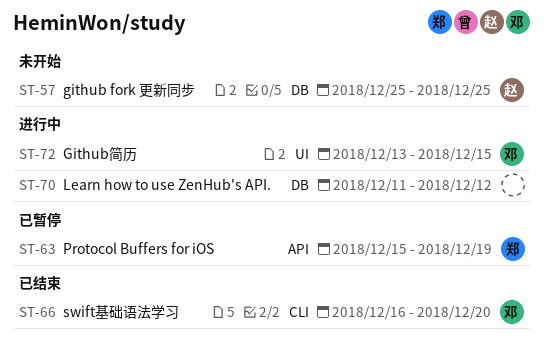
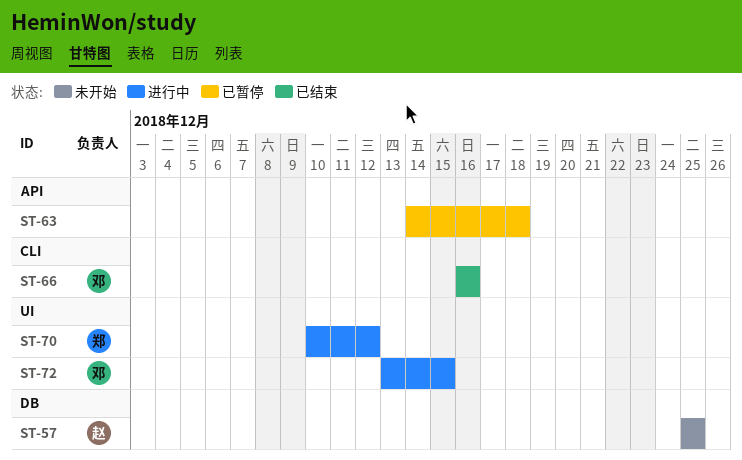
ST-63, owner: 郑 -> none
ST-63, start: Dec 15 -> Dec 14
ST-63, due: Dec 19 -> Dec 18
ST-66, due: Dec 20 -> Dec 16
ST-70, owner: none -> 郑
ST-70, label: DB -> UI
ST-70, start: Dec 11 -> Dec 10

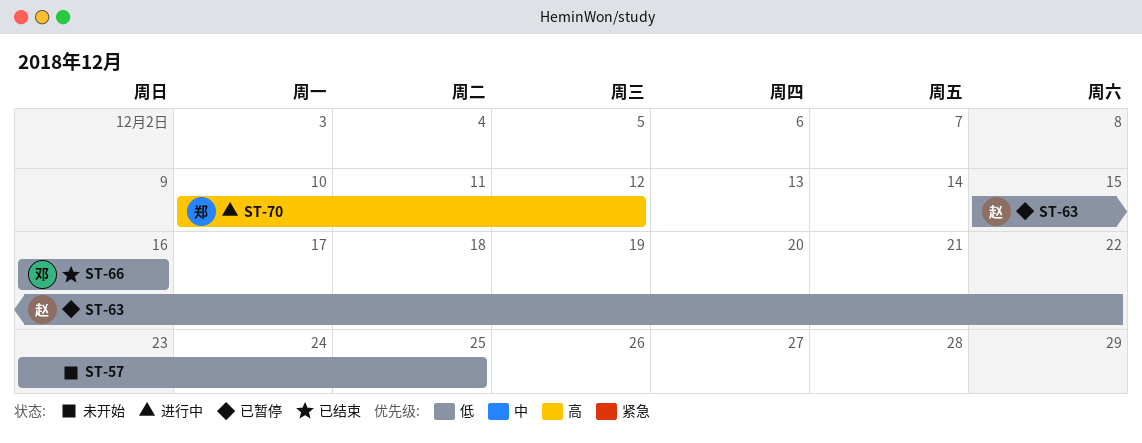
ST-57, owner: 赵 -> none
ST-57, start: Dec 25 -> Dec 23
ST-63, owner: none -> 赵
ST-63, start: Dec 14 -> Dec 15
ST-63, due: Dec 18 -> Dec 22
ST-72: present -> none

